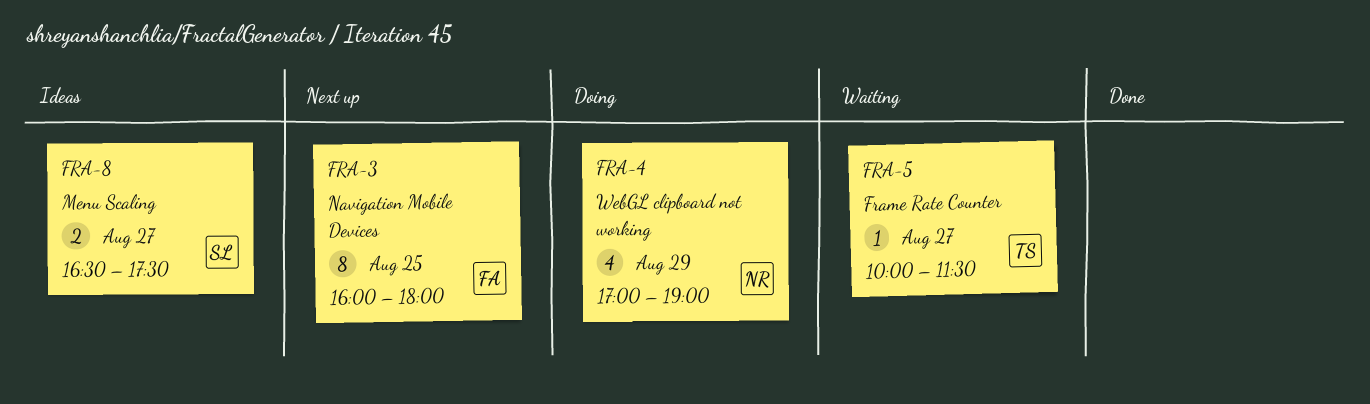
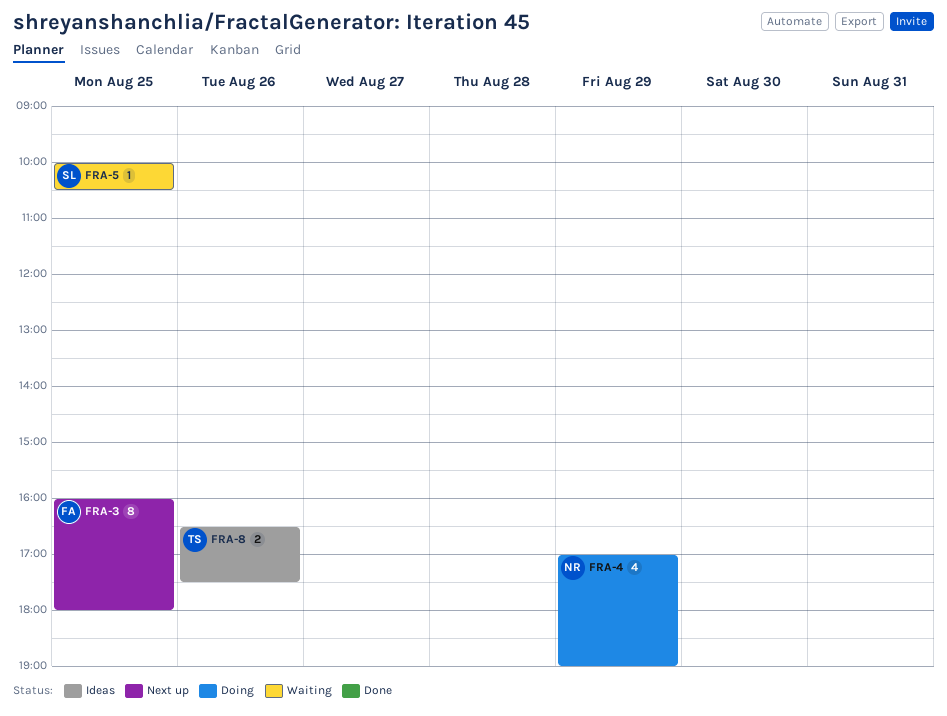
FRA-5, owner: TS -> SL
FRA-5, day: Aug 27 -> Aug 25
FRA-5, ends: 11:30 -> 10:30
FRA-8, owner: SL -> TS
FRA-8, day: Aug 27 -> Aug 26

